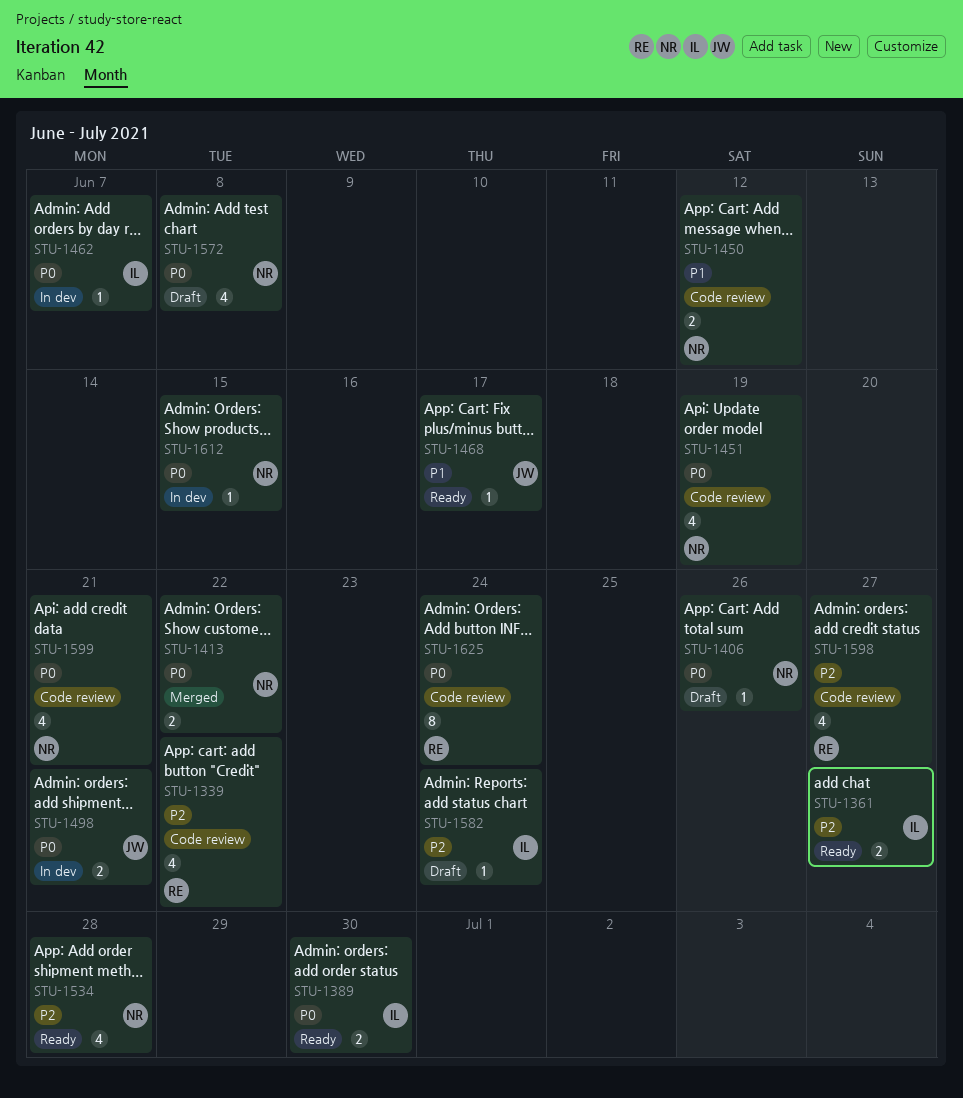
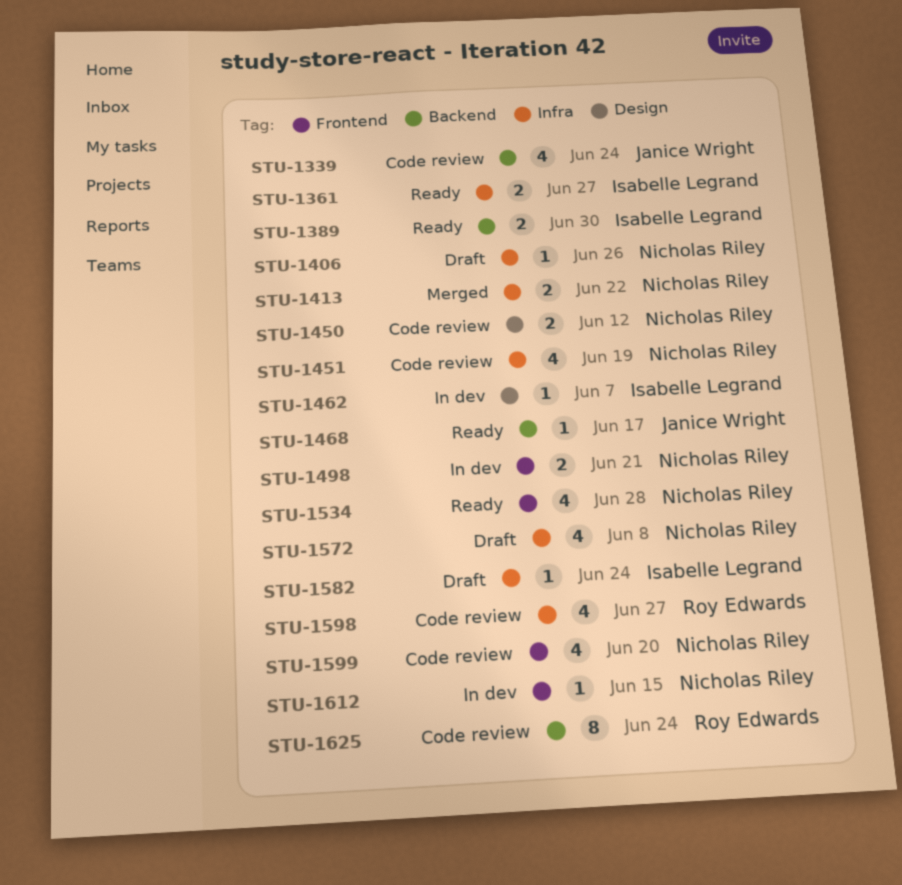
STU-1339, owner: Roy Edwards -> Janice Wright
STU-1339, due: Jun 22 -> Jun 24
STU-1498, owner: Janice Wright -> Nicholas Riley
STU-1599, due: Jun 21 -> Jun 20

